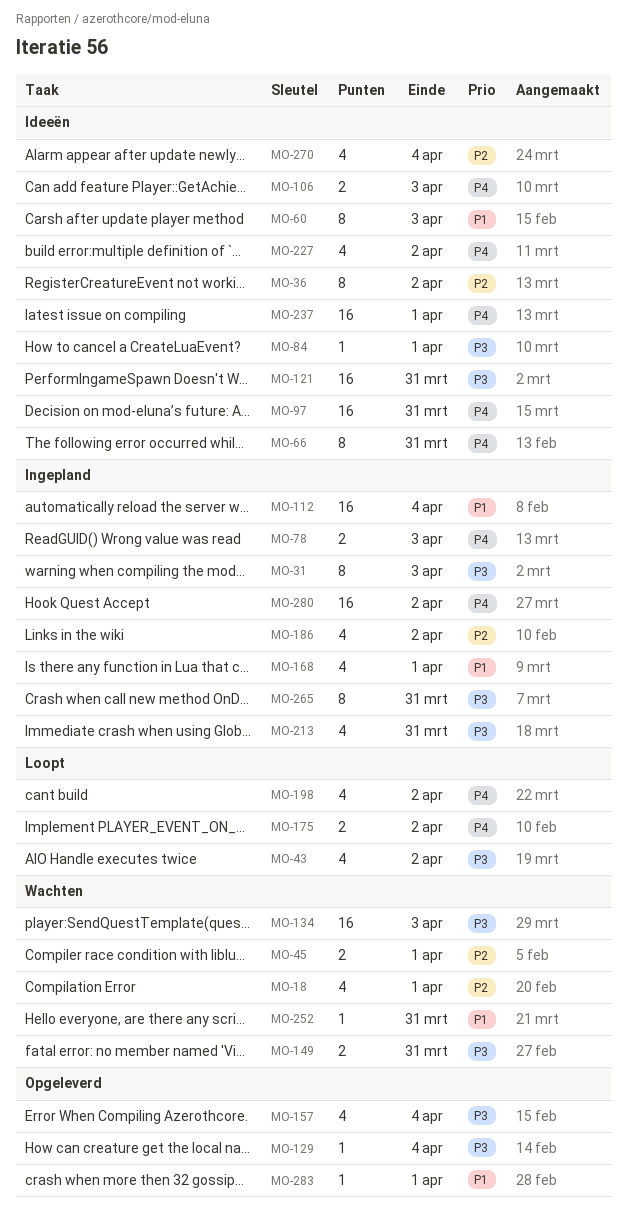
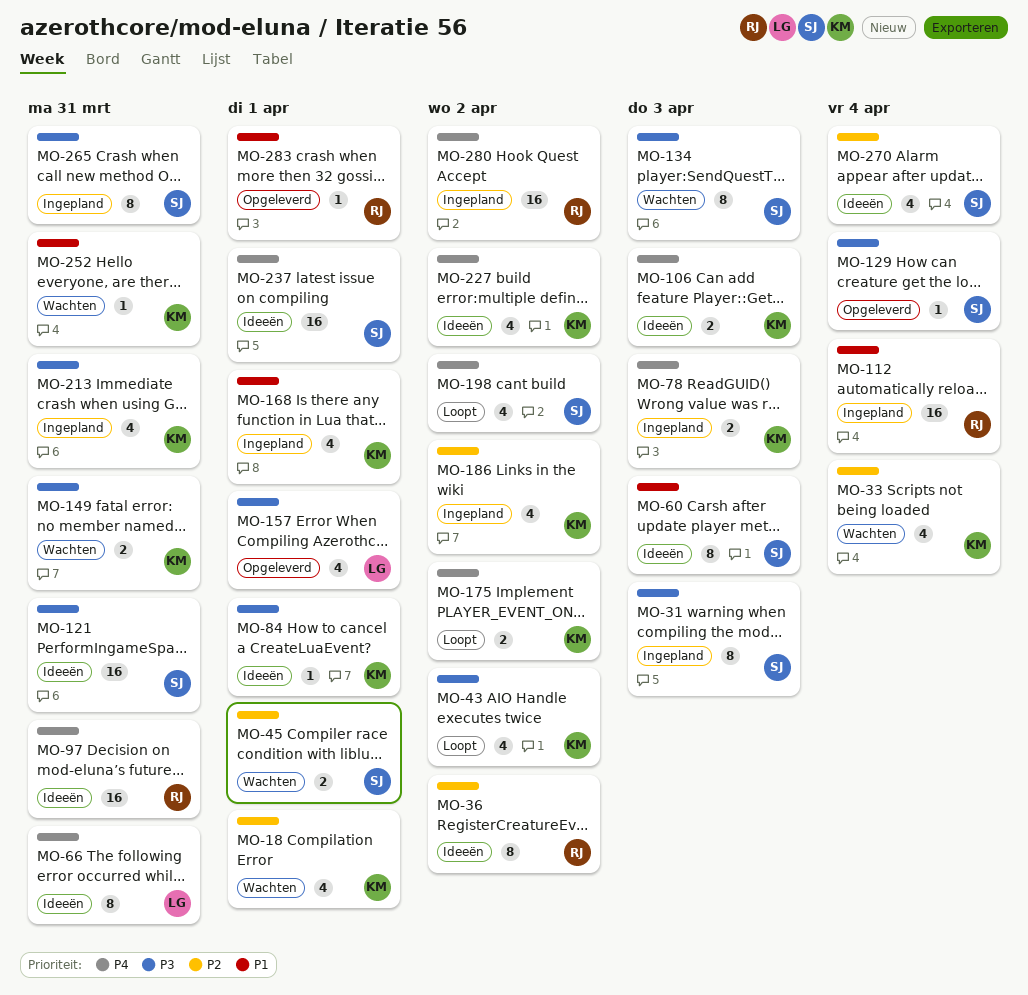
MO-33: none -> present
MO-134, estimate: 16 -> 8
MO-157, due: Apr 4 -> Apr 1

